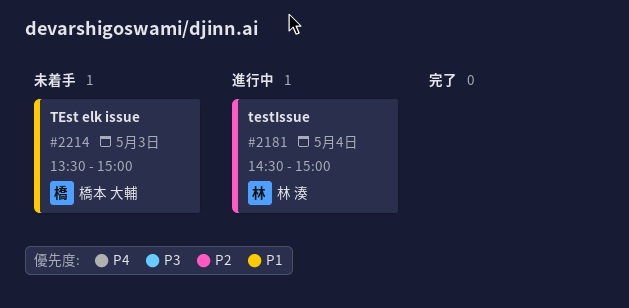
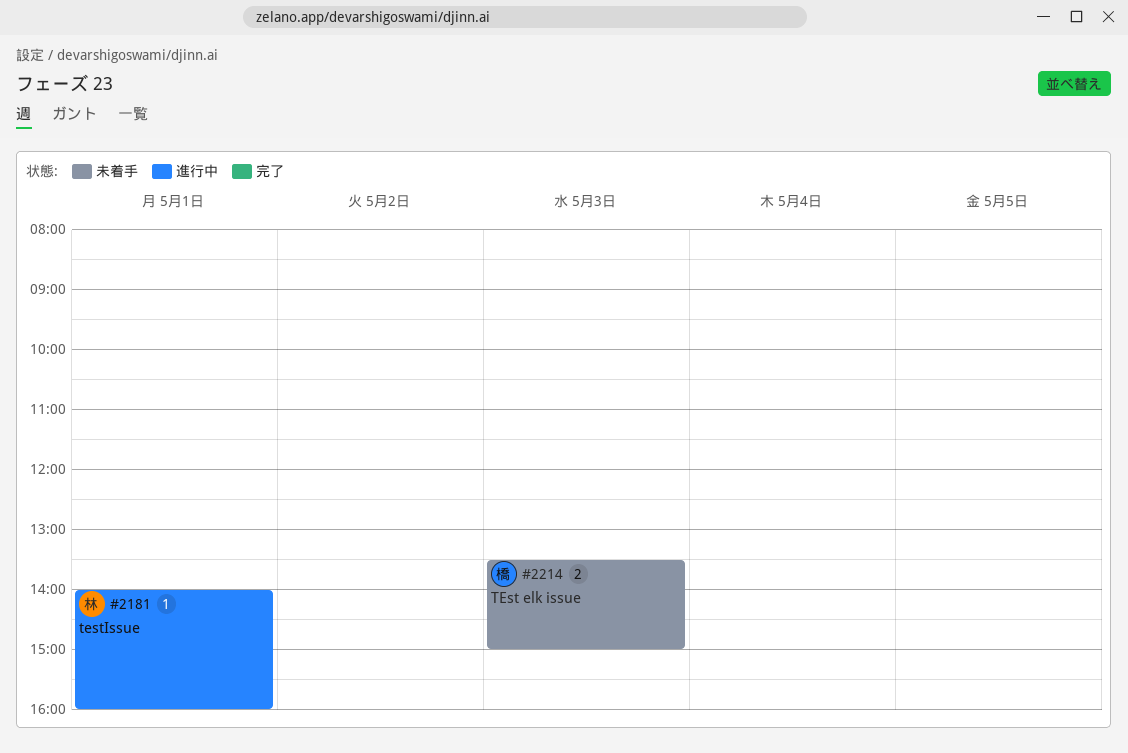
#2181, day: May 4 -> May 1
#2181, begins: 14:30 -> 14:00
#2181, ends: 15:00 -> 16:00

